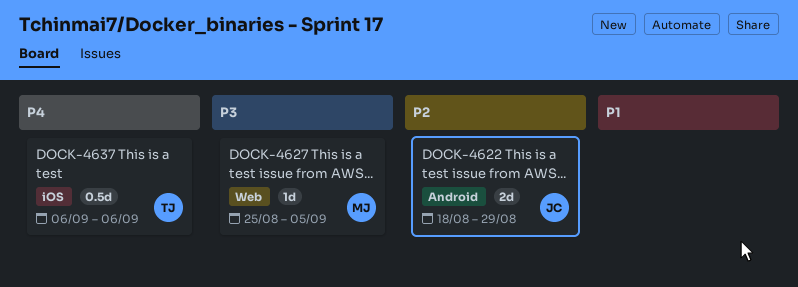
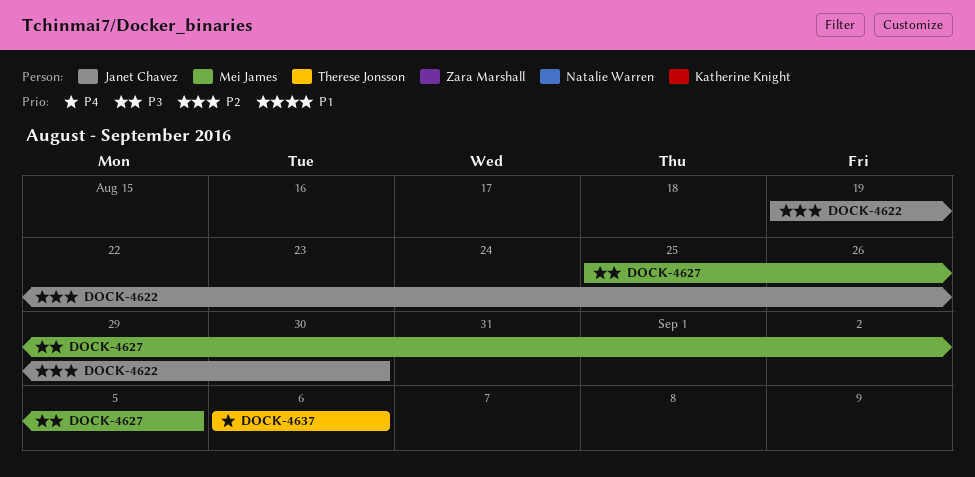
DOCK-4622, start: Aug 18 -> Aug 19
DOCK-4622, due: Aug 29 -> Aug 30

